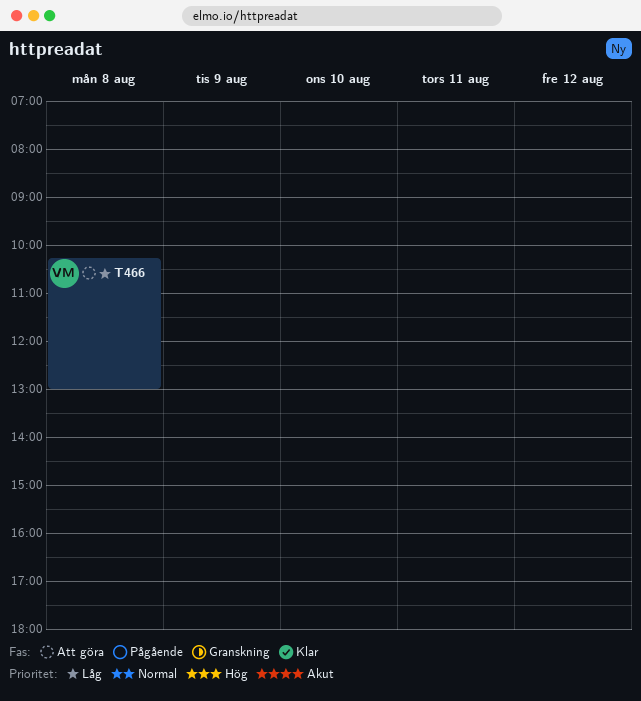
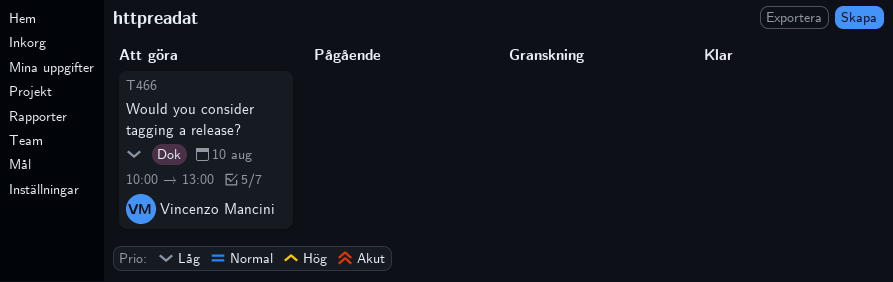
T466, day: Aug 8 -> Aug 10
T466, begins: 10:15 -> 10:00

